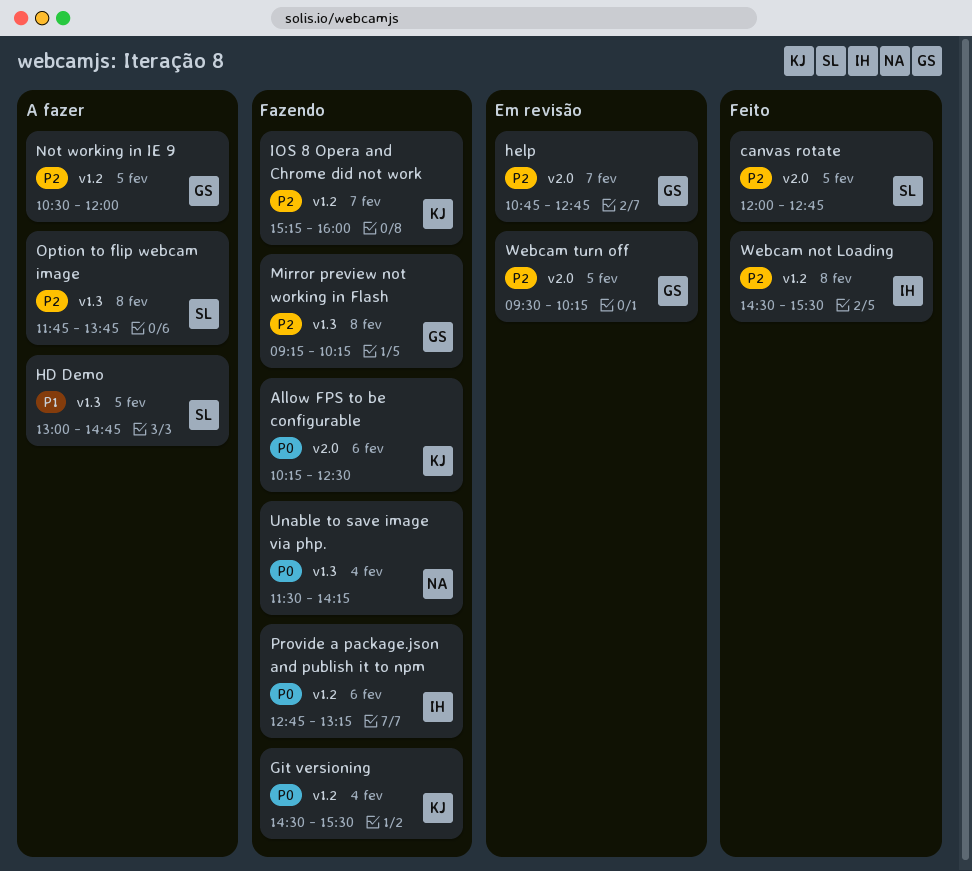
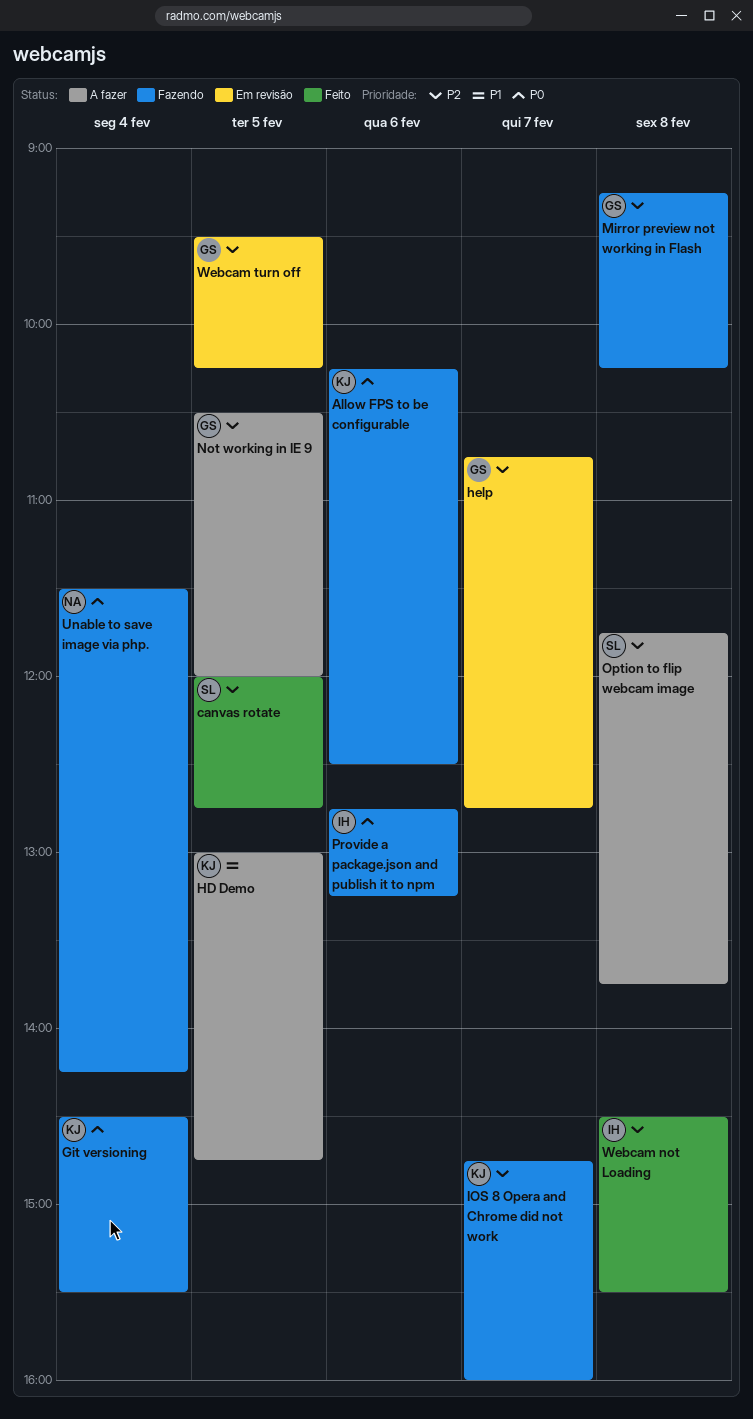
HD Demo, owner: SL -> KJ
IOS 8 Opera and Chrome did not work, begins: 15:15 -> 14:45

